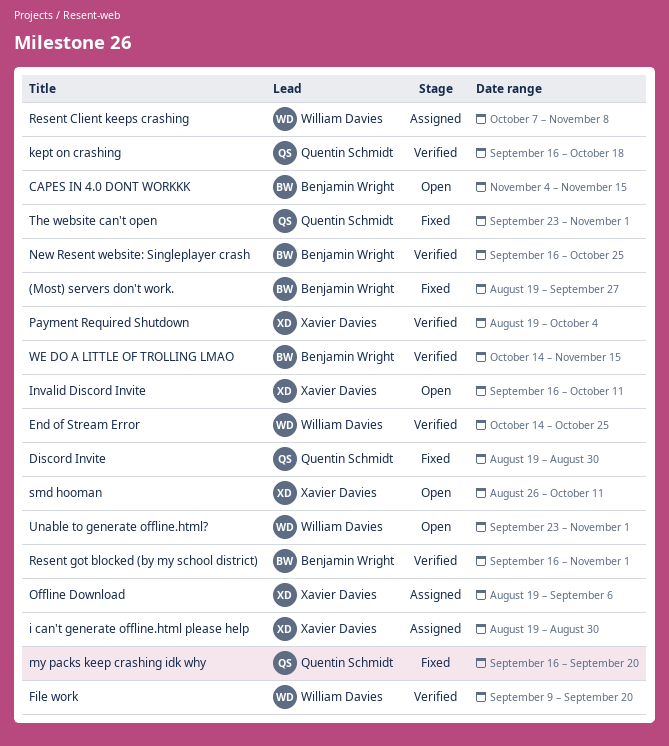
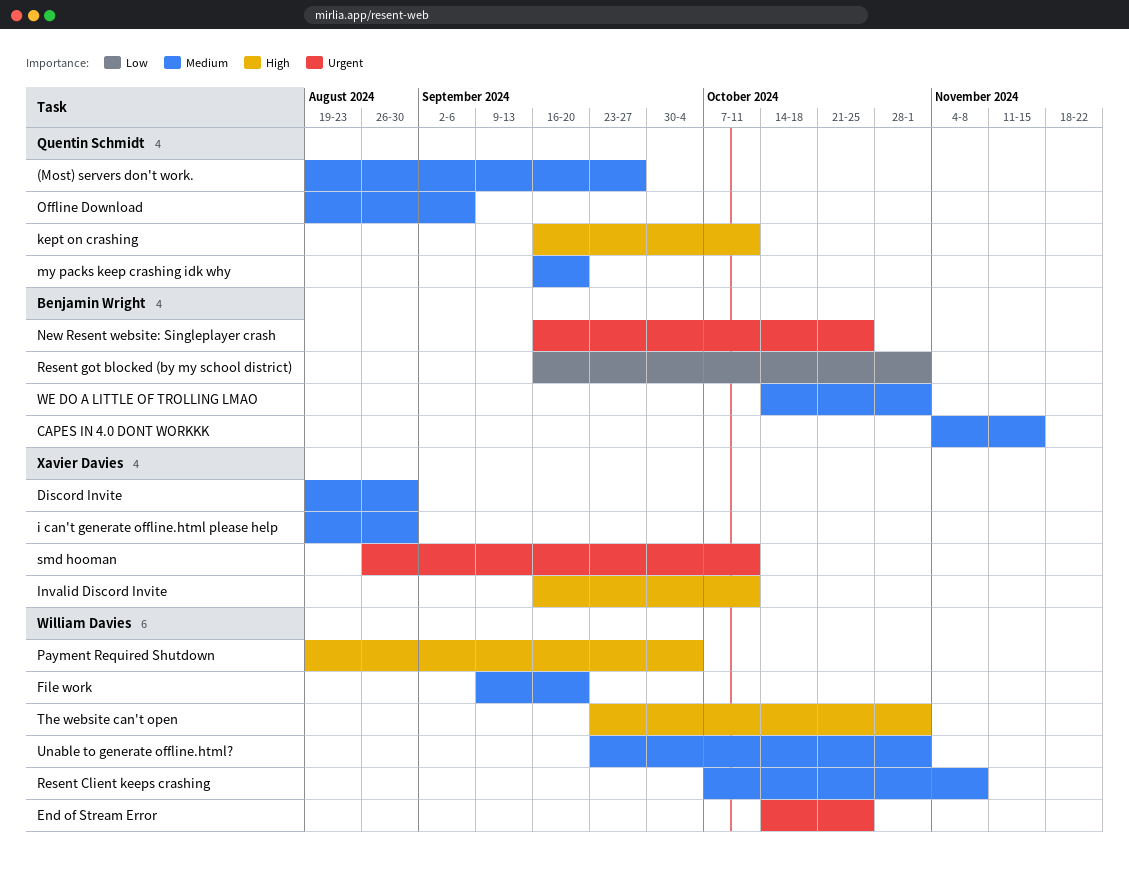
(Most) servers don't work., owner: Benjamin Wright -> Quentin Schmidt
Discord Invite, owner: Quentin Schmidt -> Xavier Davies
kept on crashing, due: Oct 18 -> Oct 11
Offline Download, owner: Xavier Davies -> Quentin Schmidt
Payment Required Shutdown, owner: Xavier Davies -> William Davies
The website can't open, owner: Quentin Schmidt -> William Davies
WE DO A LITTLE OF TROLLING LMAO, due: Nov 15 -> Nov 1

